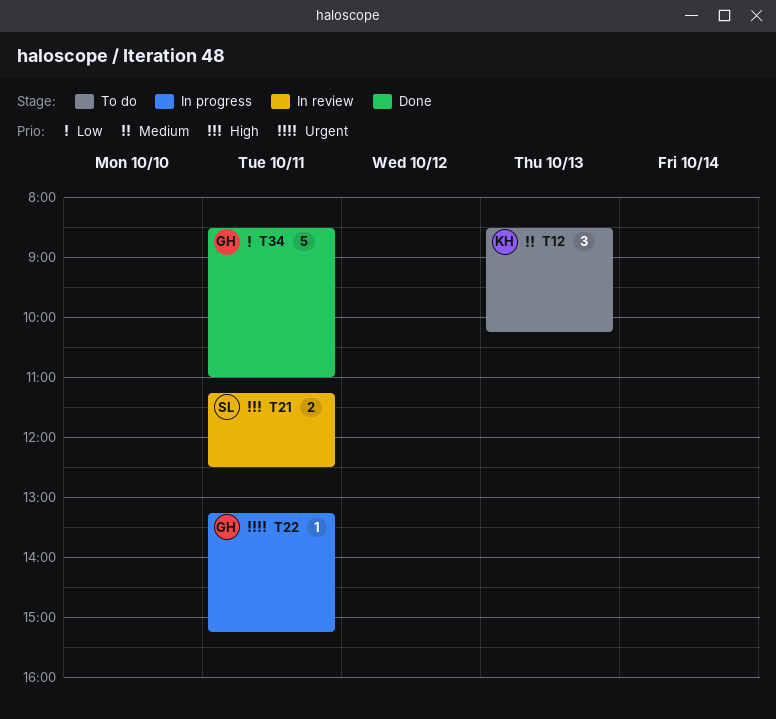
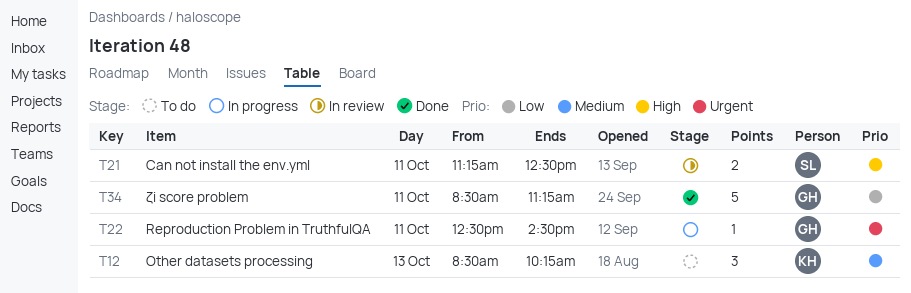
T22, begins: 13:15 -> 12:30
T22, ends: 15:15 -> 14:30
T34, ends: 11:00 -> 11:15

